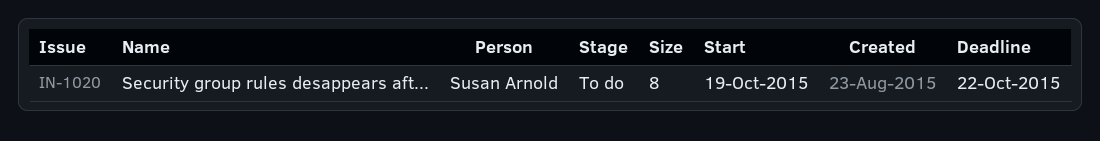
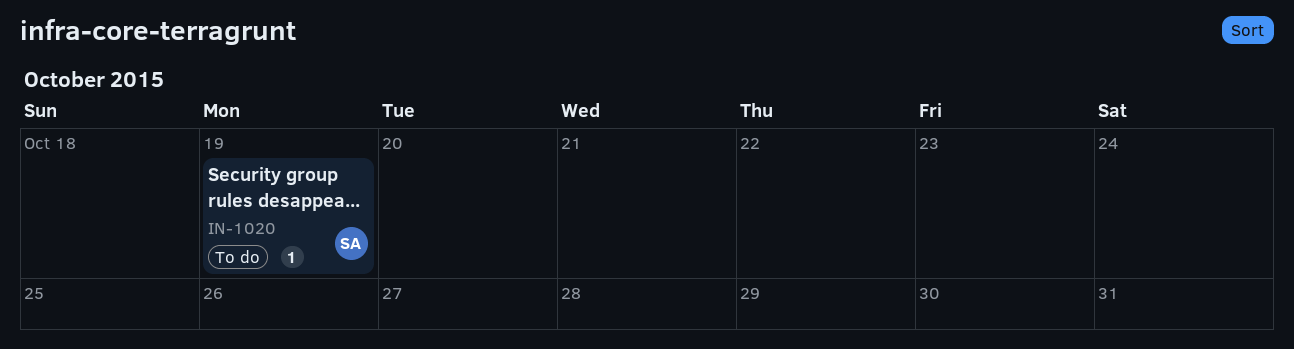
IN-1020, estimate: 8 -> 1
IN-1020, due: Oct 22 -> Oct 19

